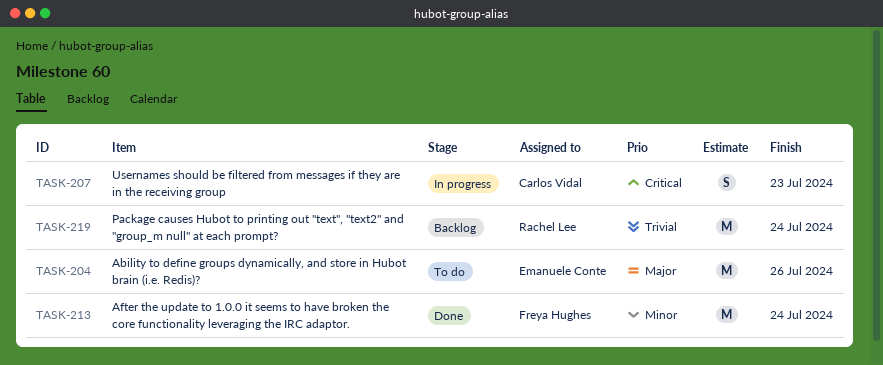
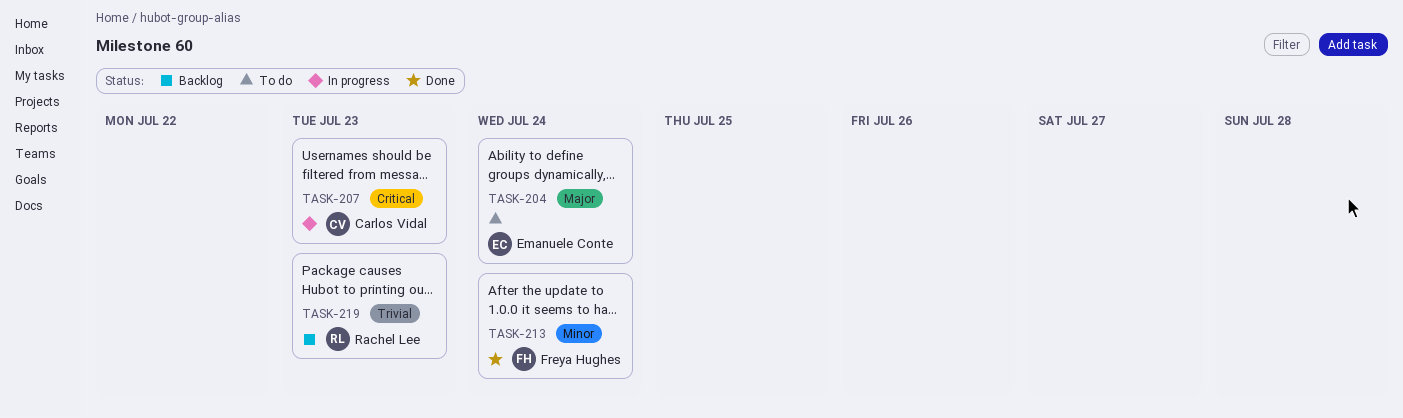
TASK-204, due: Jul 26 -> Jul 24
TASK-219, due: Jul 24 -> Jul 23

